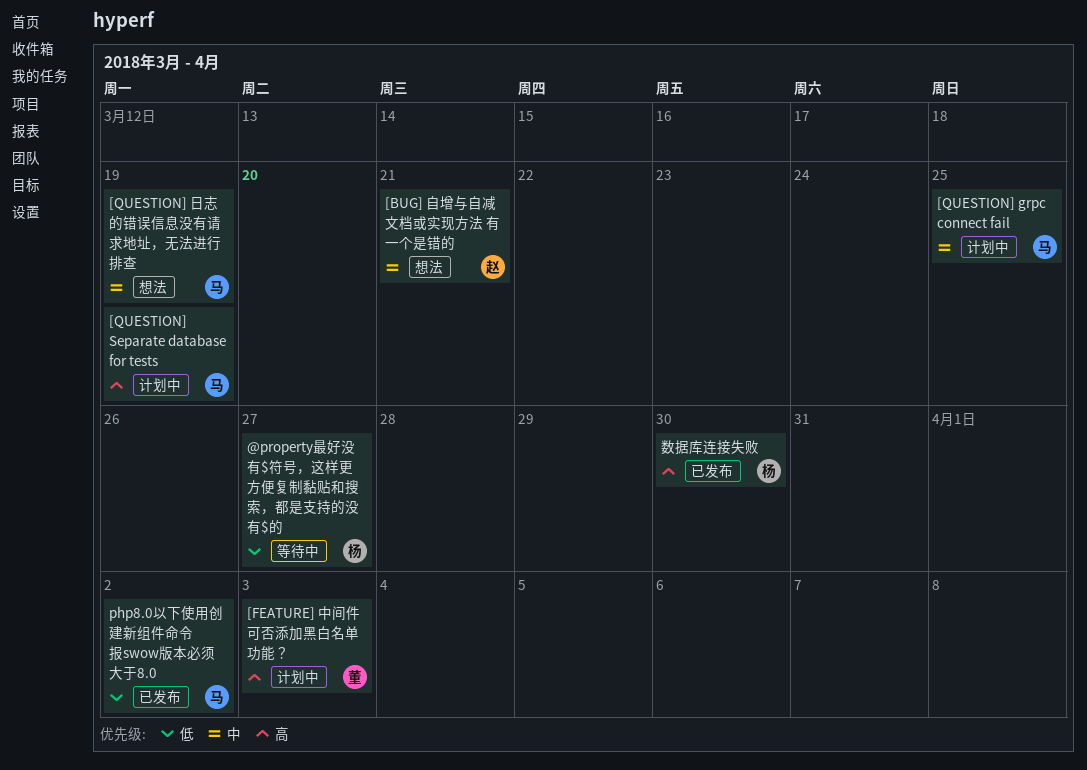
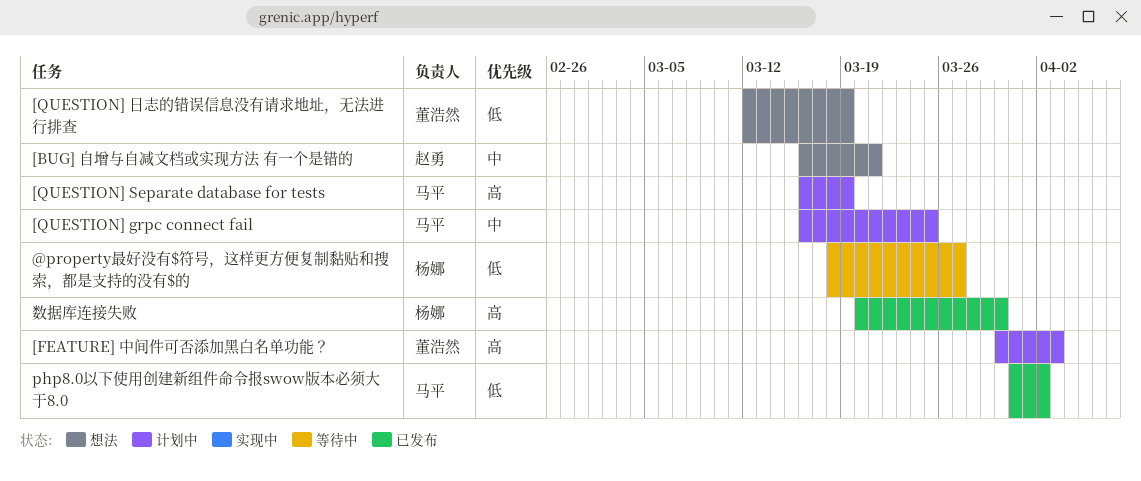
[QUESTION] 日志的错误信息没有请求地址，无法进行排查, owner: 马平 -> 董浩然
[QUESTION] 日志的错误信息没有请求地址，无法进行排查, priority: 中 -> 低

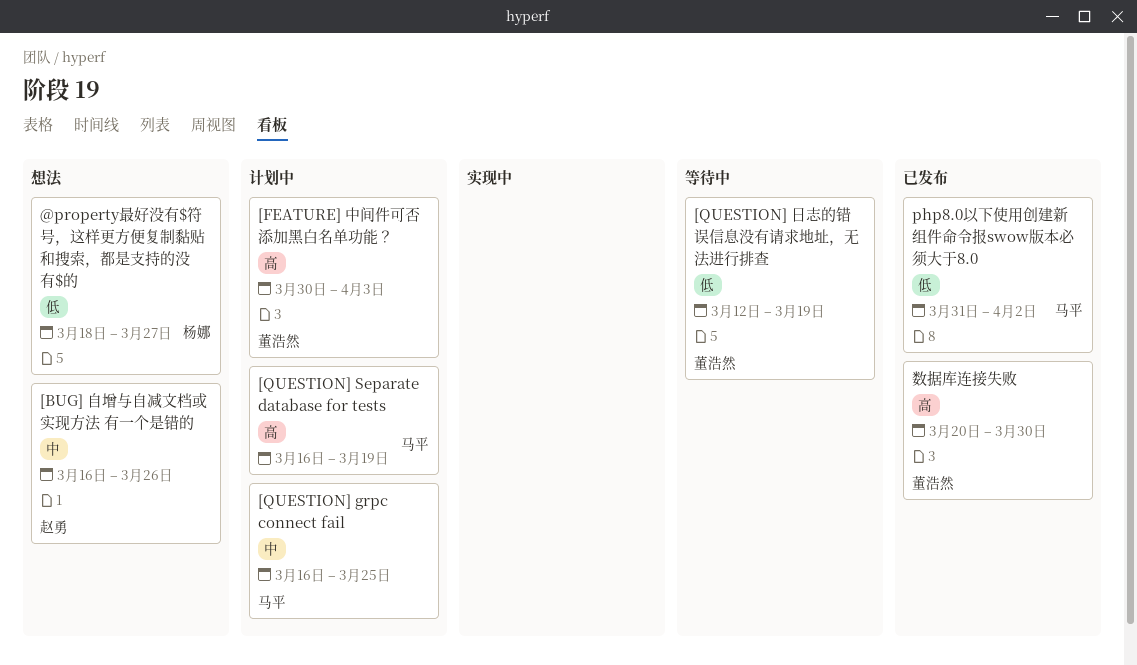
@property最好没有$符号，这样更方便复制黏贴和搜索，都是支持的没有$的, status: 等待中 -> 想法
[BUG] 自增与自减文档或实现方法 有一个是错的, due: Mar 21 -> Mar 26
[QUESTION] 日志的错误信息没有请求地址，无法进行排查, status: 想法 -> 等待中
数据库连接失败, owner: 杨娜 -> 董浩然

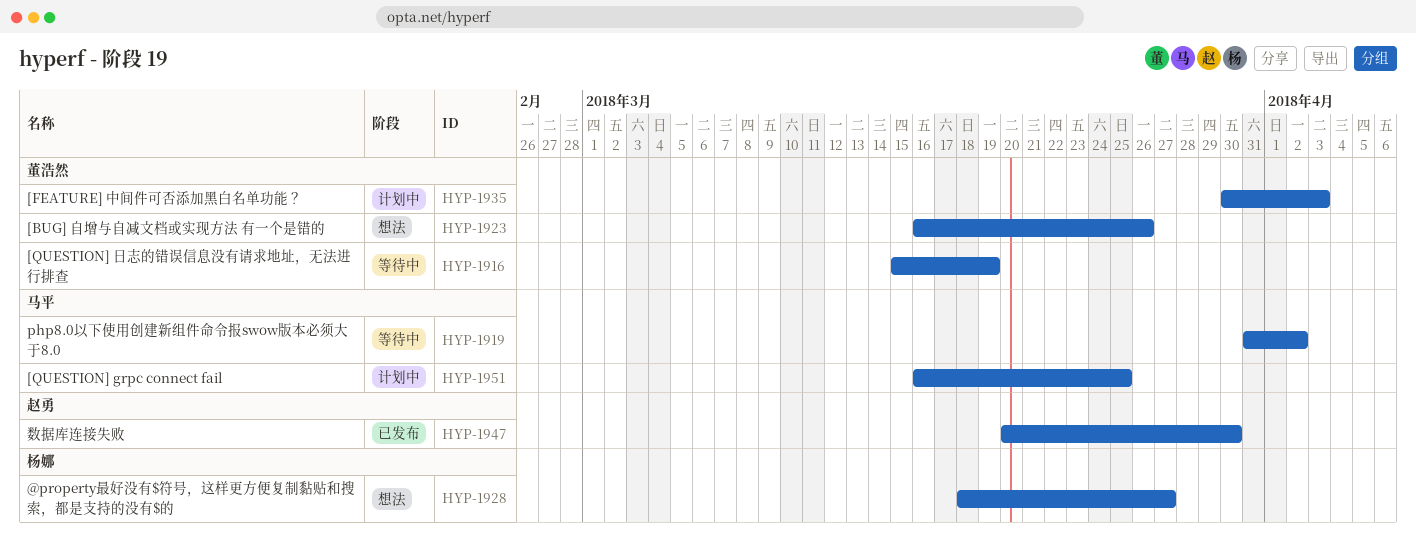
[BUG] 自增与自减文档或实现方法 有一个是错的, owner: 赵勇 -> 董浩然
[QUESTION] Separate database for tests: present -> none
[QUESTION] 日志的错误信息没有请求地址，无法进行排查, start: Mar 12 -> Mar 15
php8.0以下使用创建新组件命令报swow版本必须大于8.0, status: 已发布 -> 等待中
数据库连接失败, owner: 董浩然 -> 赵勇

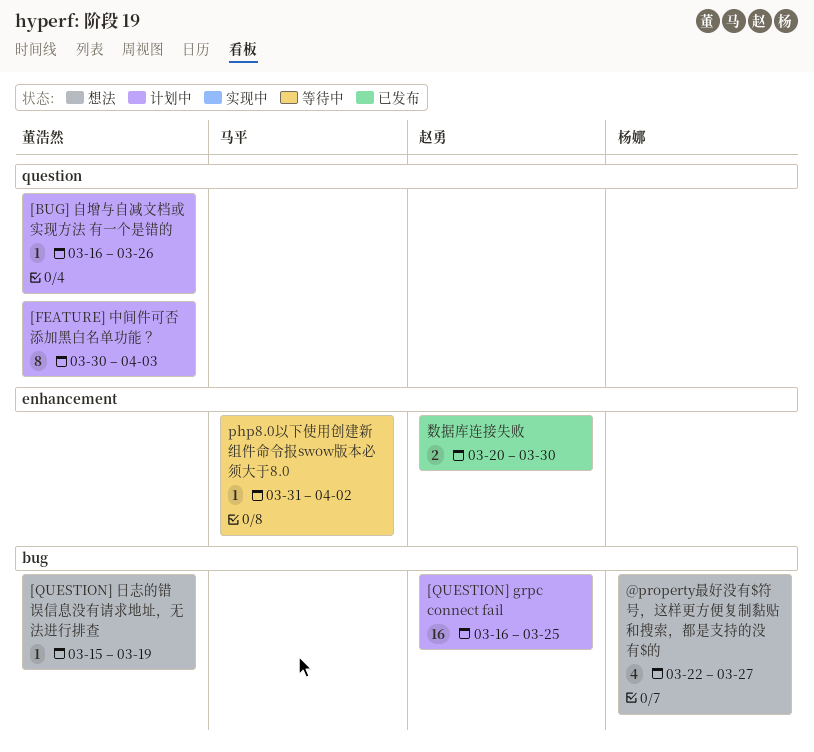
@property最好没有$符号，这样更方便复制黏贴和搜索，都是支持的没有$的, start: Mar 18 -> Mar 22
[BUG] 自增与自减文档或实现方法 有一个是错的, status: 想法 -> 计划中
[QUESTION] grpc connect fail, owner: 马平 -> 赵勇
[QUESTION] 日志的错误信息没有请求地址，无法进行排查, status: 等待中 -> 想法

